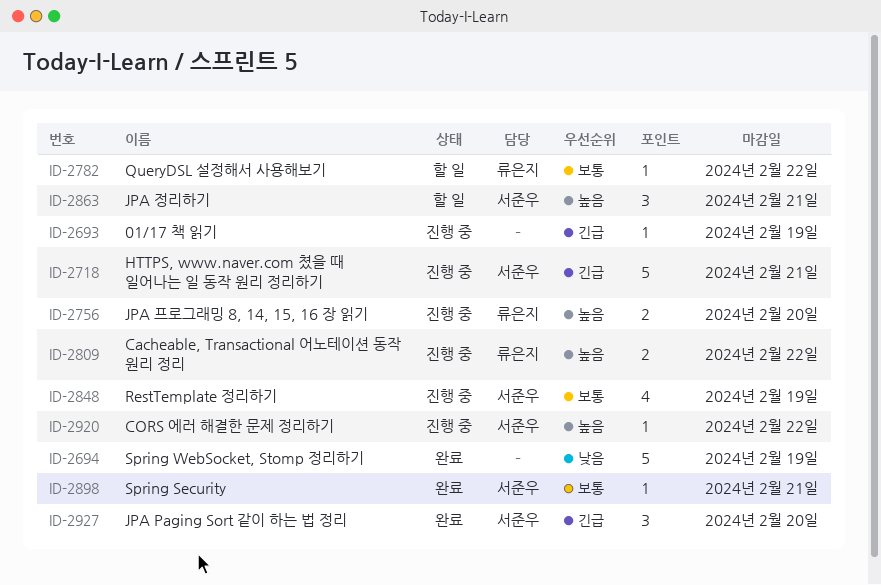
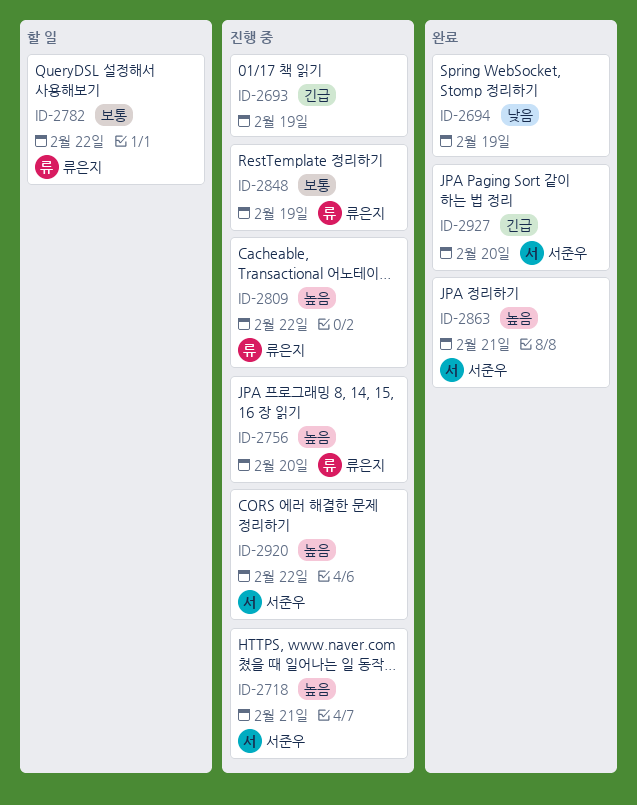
ID-2718, priority: 긴급 -> 높음
ID-2848, owner: 서준우 -> 류은지
ID-2863, status: 할 일 -> 완료
ID-2898: present -> none

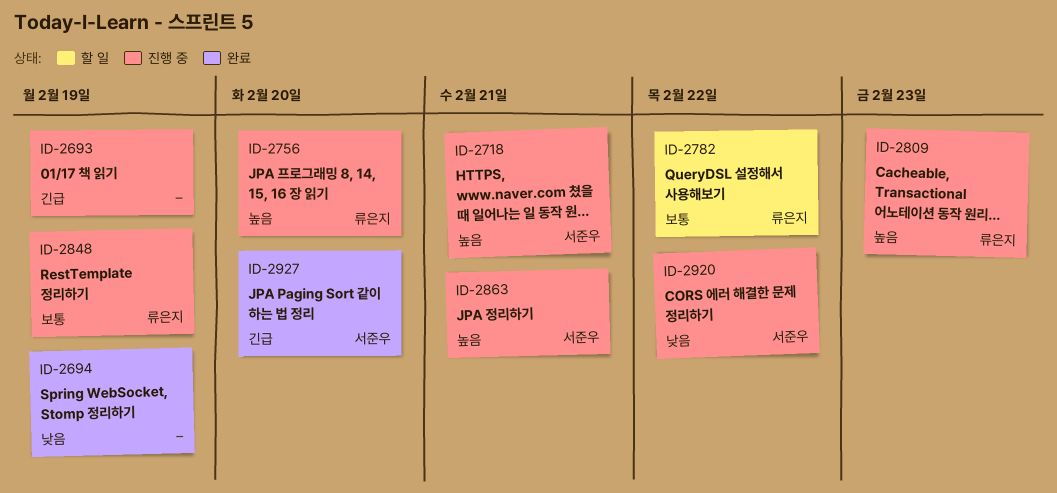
ID-2809, due: Feb 22 -> Feb 23
ID-2863, status: 완료 -> 진행 중
ID-2920, priority: 높음 -> 낮음

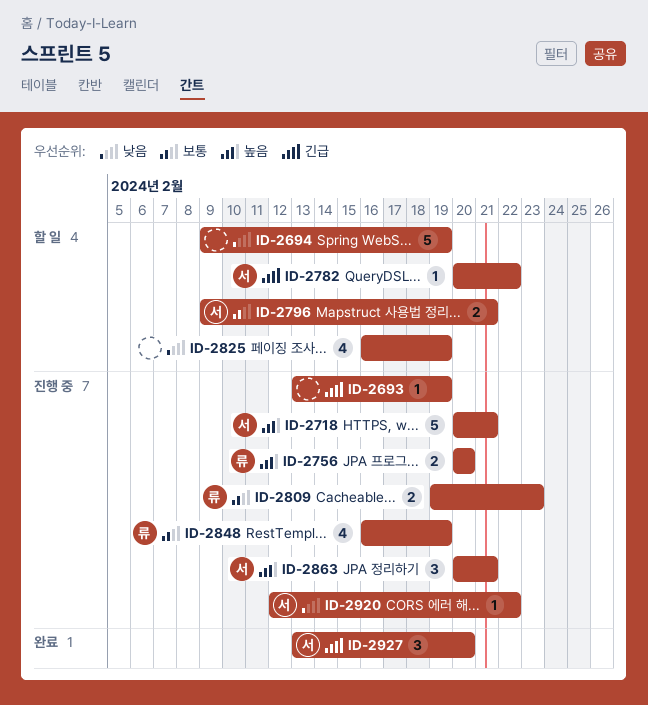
ID-2694, status: 완료 -> 할 일
ID-2782, owner: 류은지 -> 서준우
ID-2782, priority: 보통 -> 긴급
ID-2796: none -> present
ID-2809, priority: 높음 -> 보통
ID-2825: none -> present

